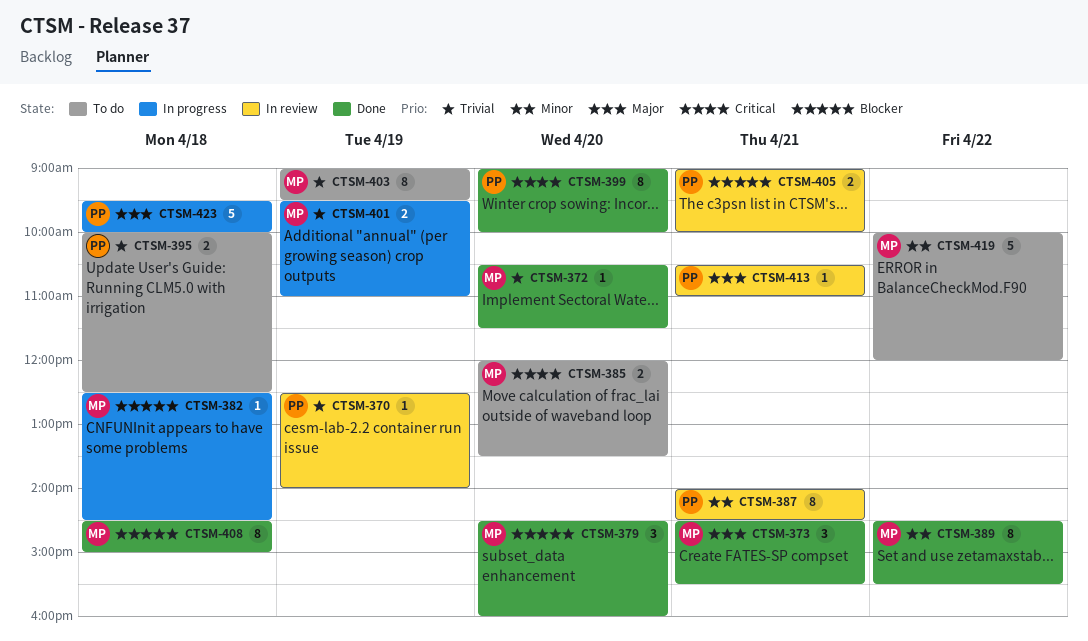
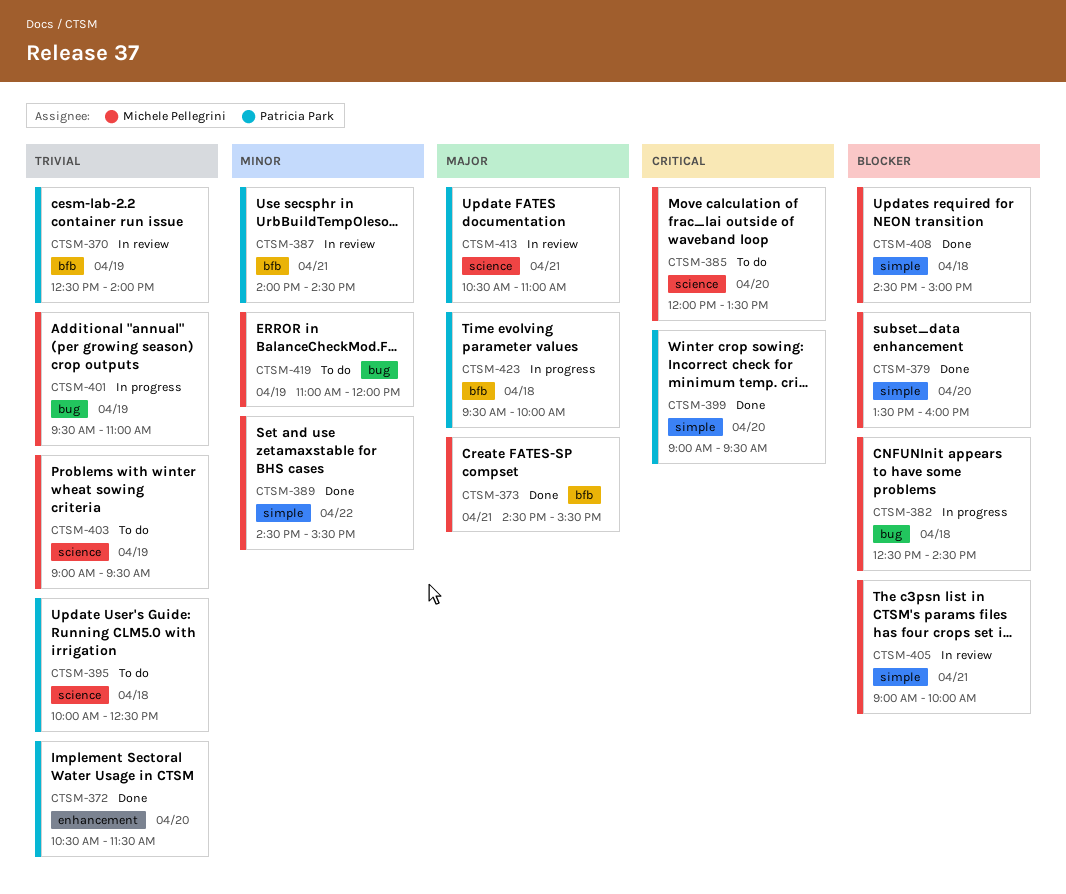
CTSM-372, owner: Michele Pellegrini -> Patricia Park
CTSM-379, begins: 14:30 -> 13:30
CTSM-399, ends: 10:00 -> 09:30
CTSM-405, owner: Patricia Park -> Michele Pellegrini
CTSM-419, day: Apr 22 -> Apr 19
CTSM-419, begins: 10:00 -> 11:00

